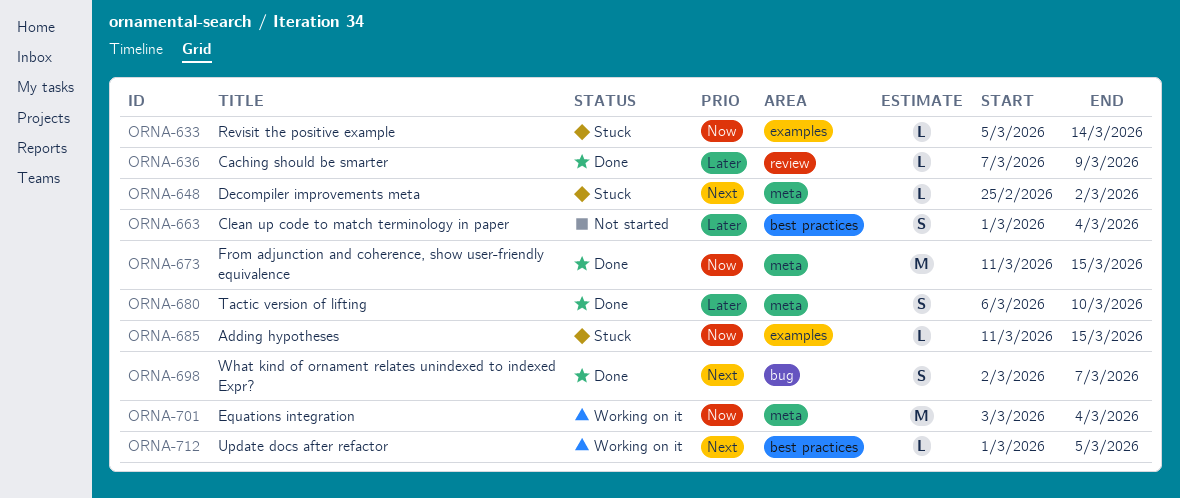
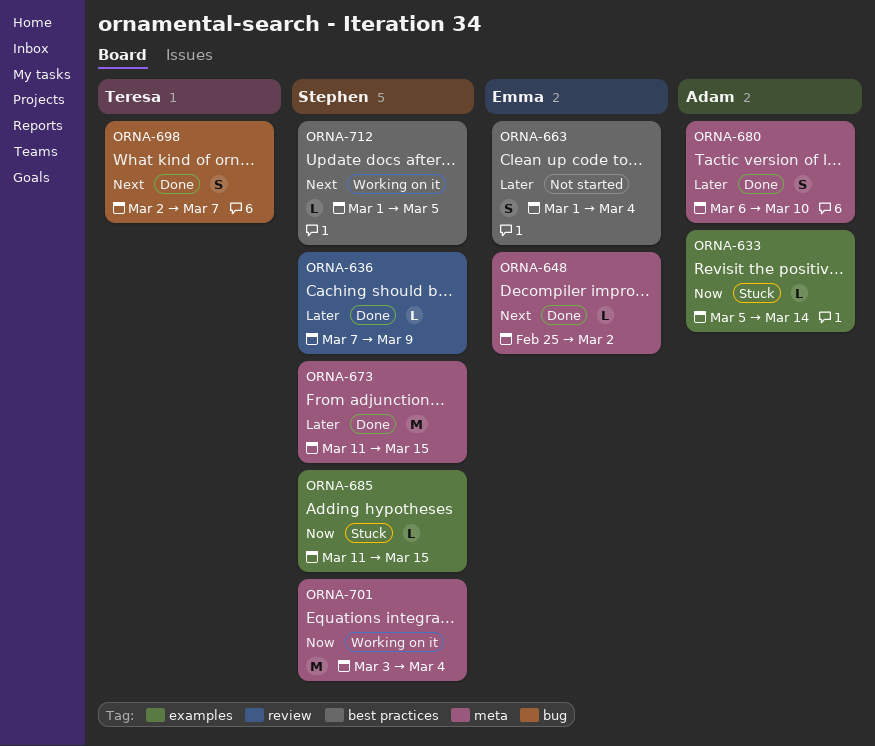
ORNA-648, status: Stuck -> Done
ORNA-673, priority: Now -> Later

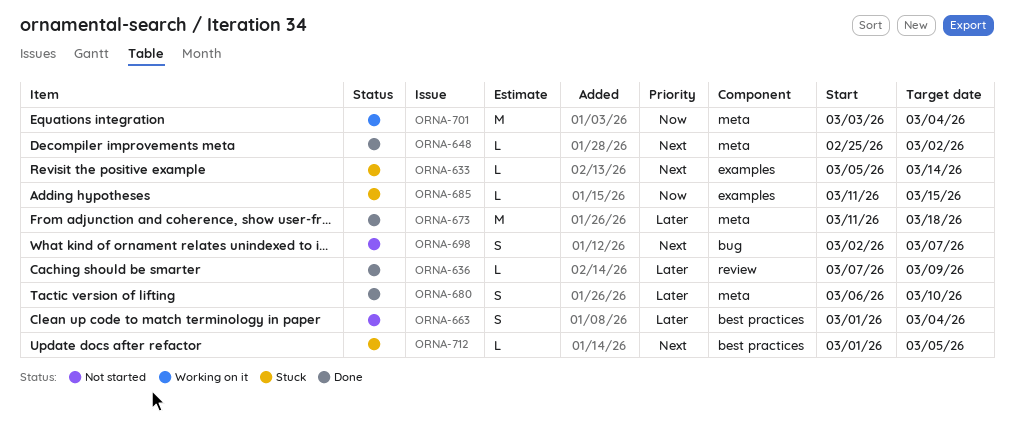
ORNA-633, priority: Now -> Next
ORNA-673, due: Mar 15 -> Mar 18
ORNA-698, status: Done -> Not started
ORNA-712, status: Working on it -> Stuck

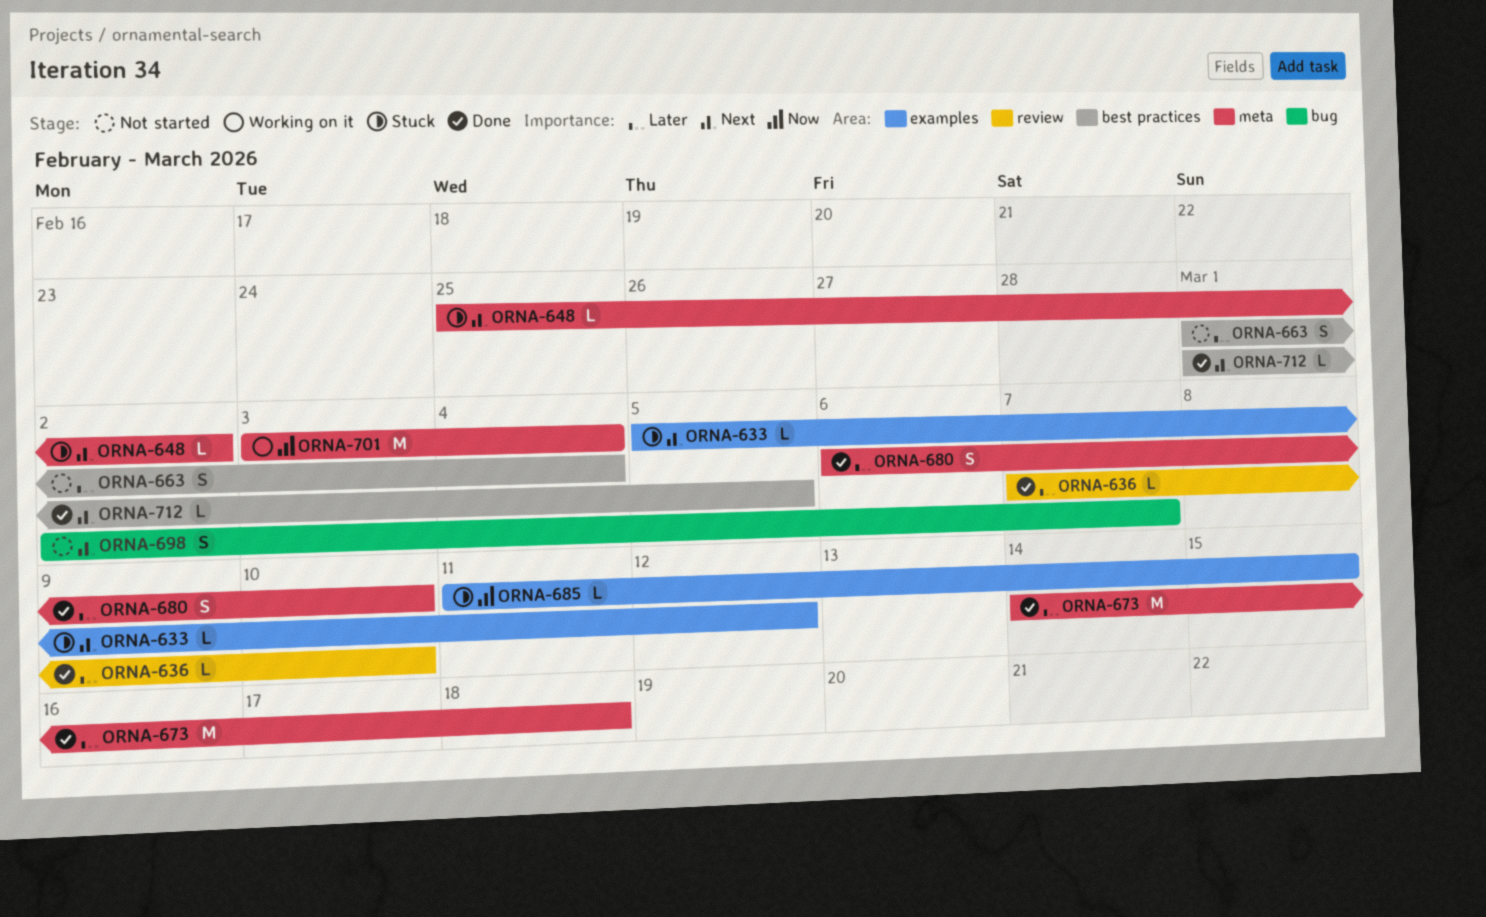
ORNA-633, due: Mar 14 -> Mar 12
ORNA-636, due: Mar 9 -> Mar 10
ORNA-648, status: Done -> Stuck
ORNA-673, start: Mar 11 -> Mar 14
ORNA-712, status: Stuck -> Done

